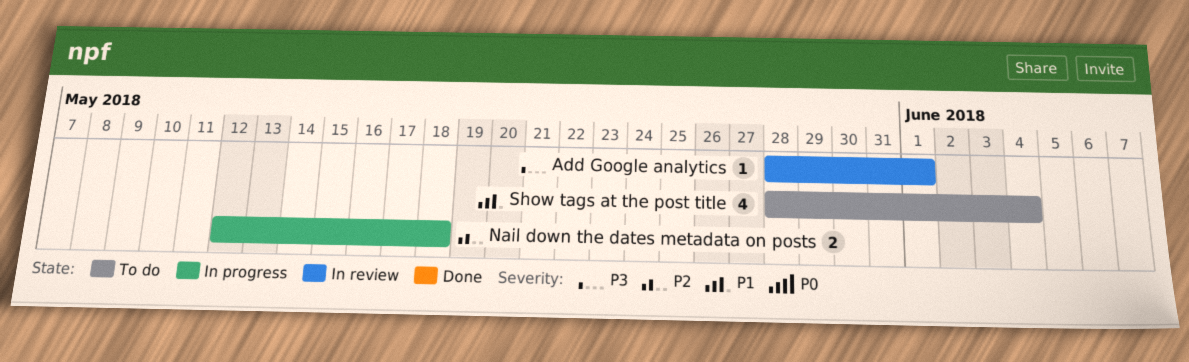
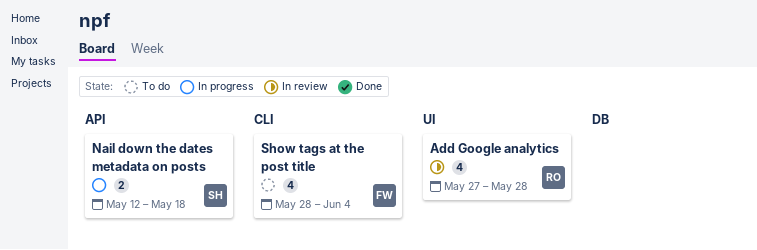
Add Google analytics, estimate: 1 -> 4
Add Google analytics, start: May 28 -> May 27
Add Google analytics, due: Jun 1 -> May 28

